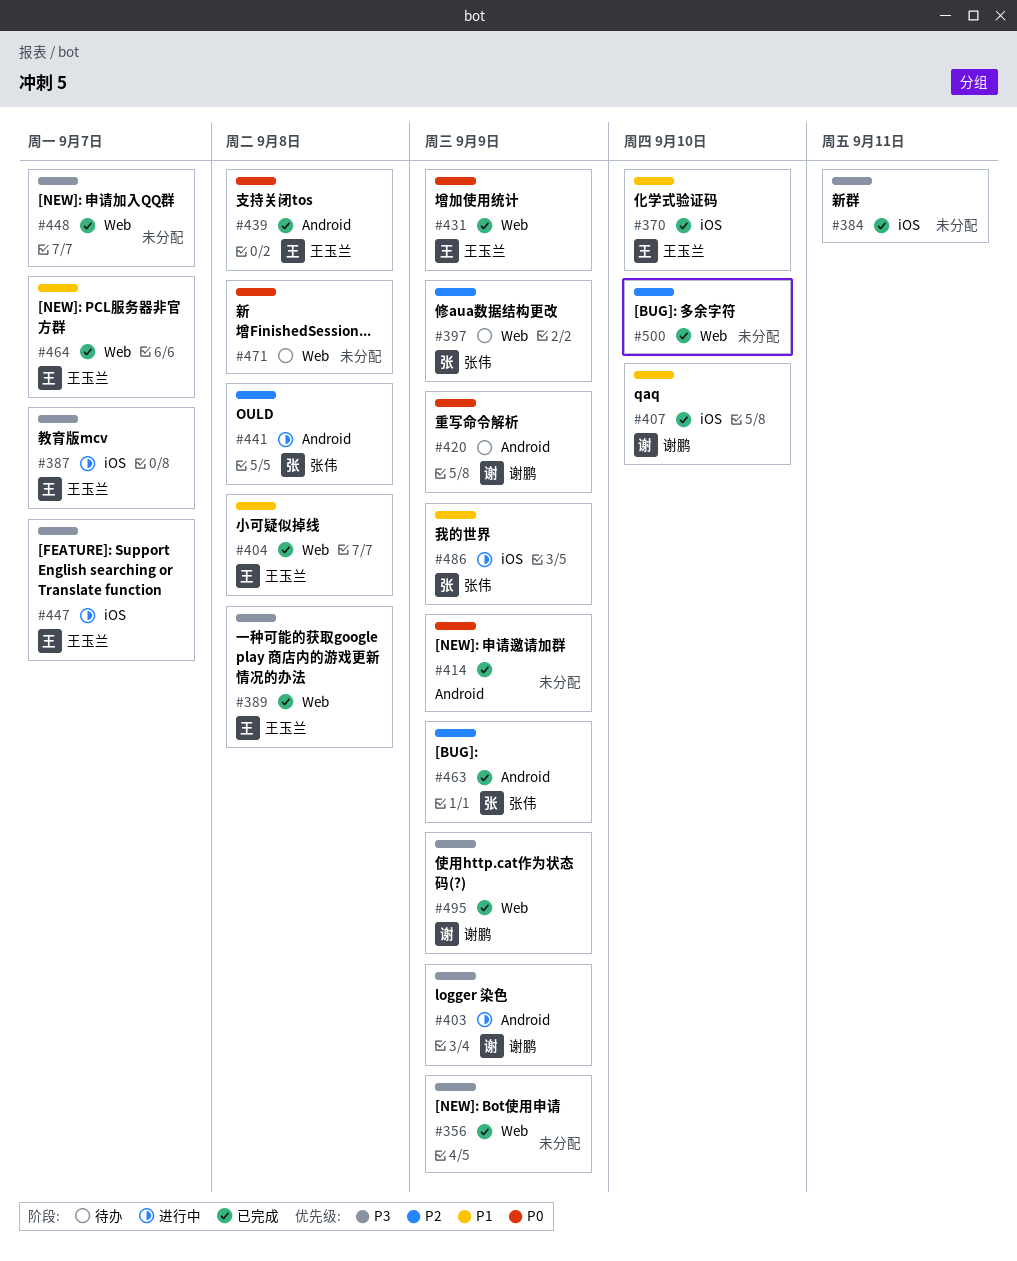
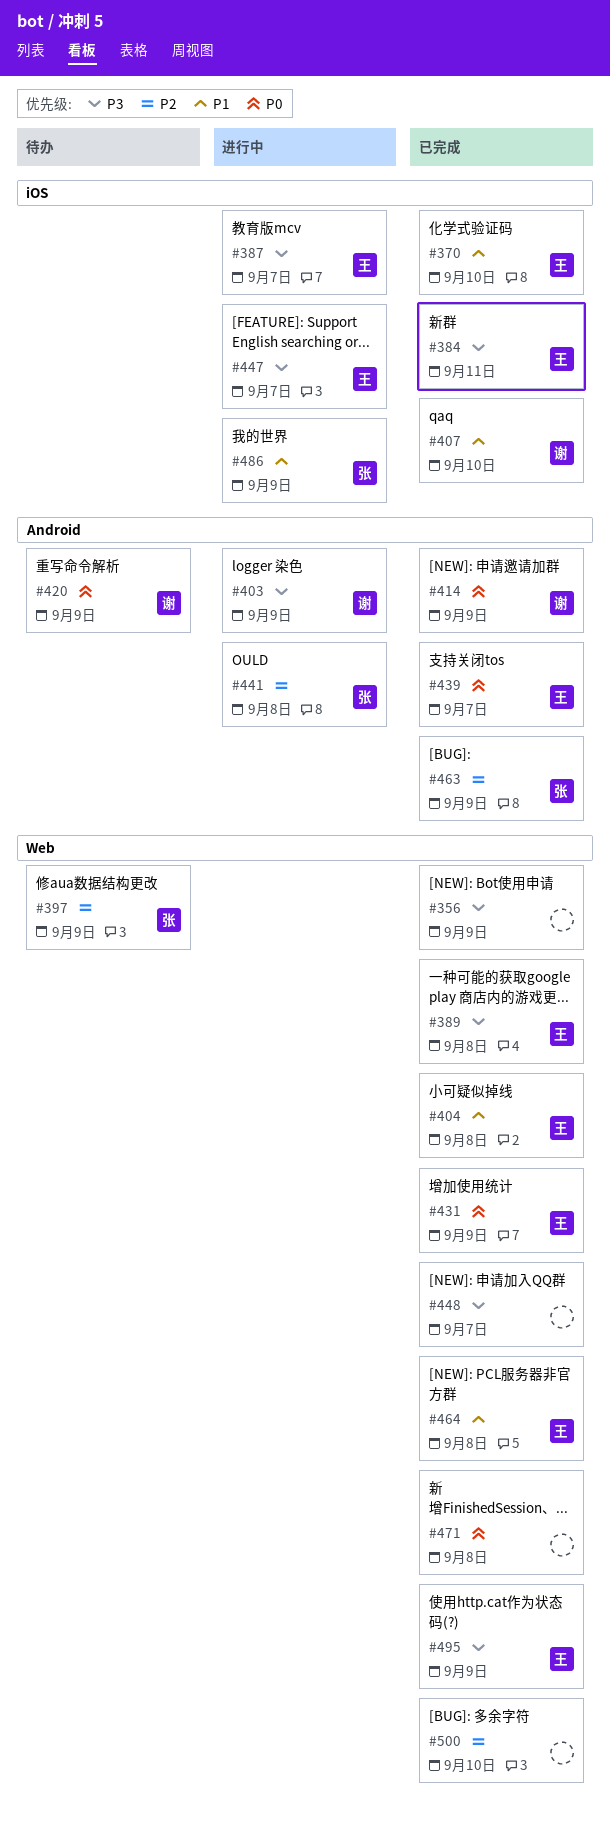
#384, owner: none -> 王玉兰
#414, owner: none -> 谢鹏
#439, due: Sep 8 -> Sep 7
#464, due: Sep 7 -> Sep 8
#471, status: 待办 -> 已完成
#495, owner: 谢鹏 -> 王玉兰

